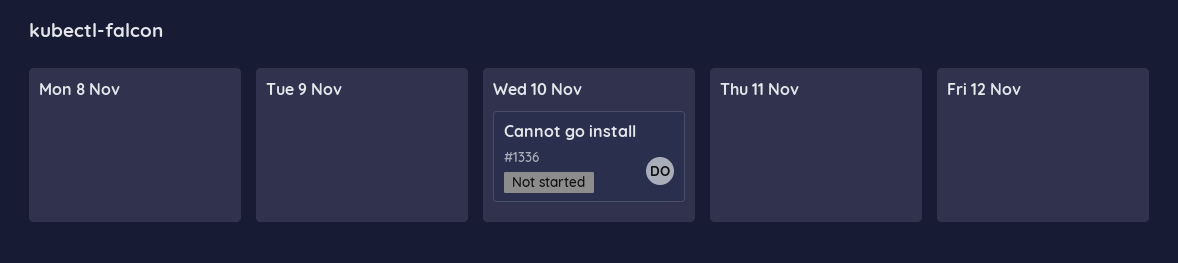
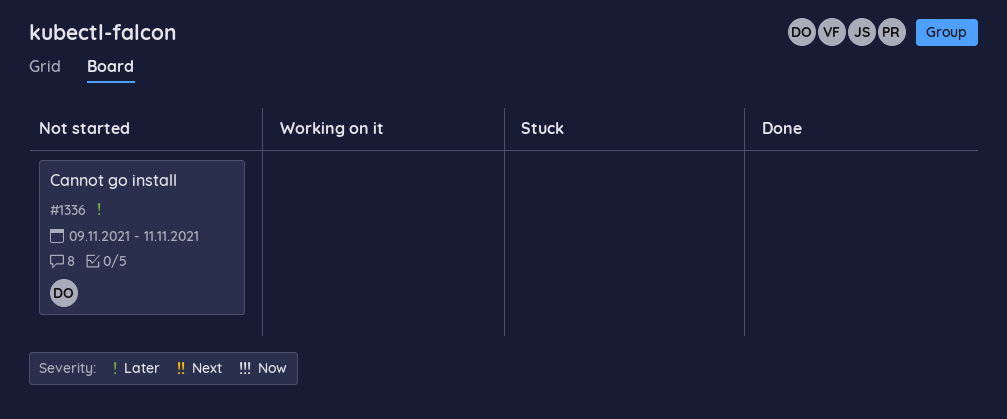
#1336, due: Nov 10 -> Nov 11

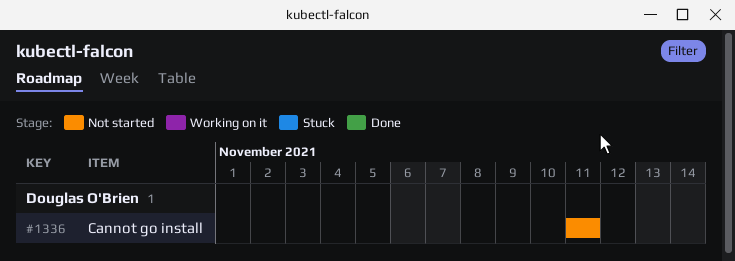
#1336, start: Nov 9 -> Nov 11

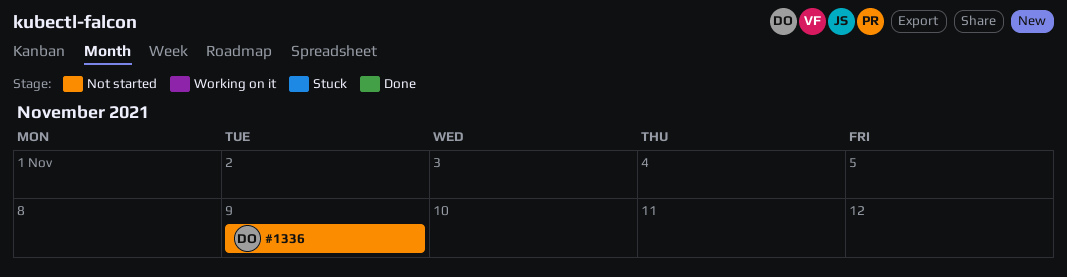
#1336, start: Nov 11 -> Nov 9
#1336, due: Nov 11 -> Nov 9

